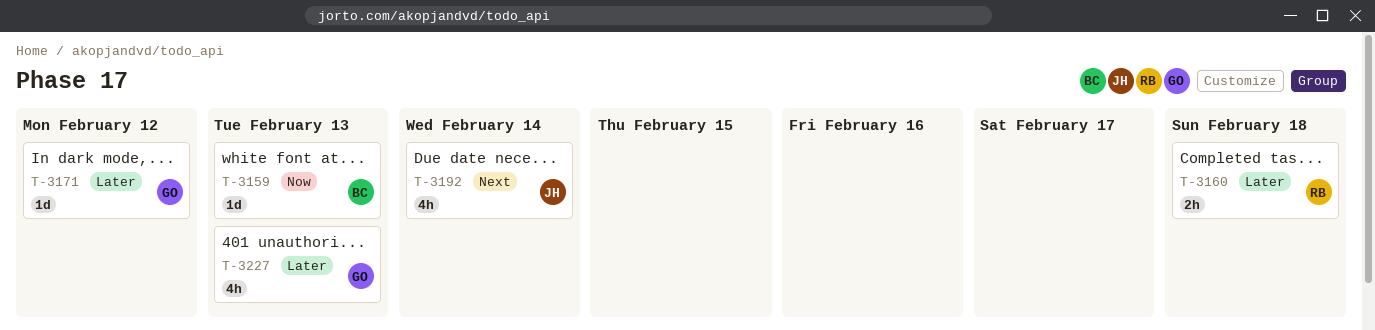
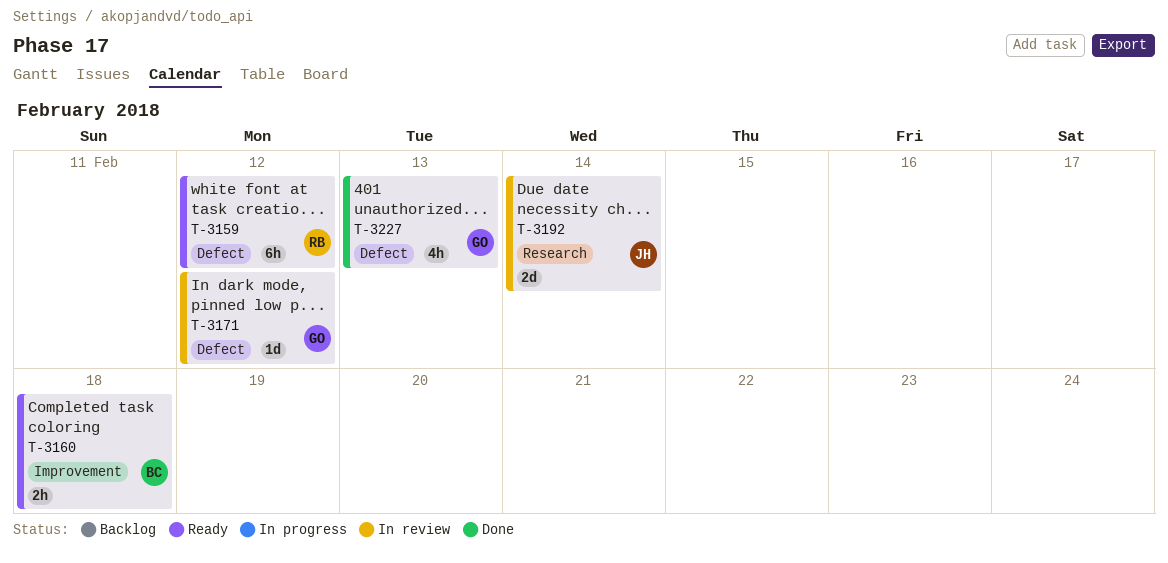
T-3159, owner: BC -> RB
T-3159, estimate: 1d -> 6h
T-3159, due: Feb 13 -> Feb 12
T-3160, owner: RB -> BC
T-3192, estimate: 4h -> 2d

